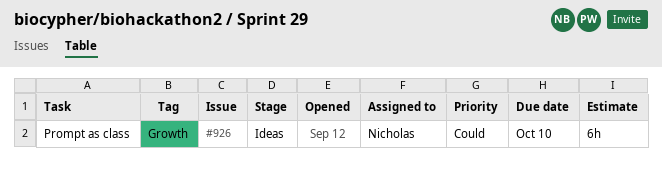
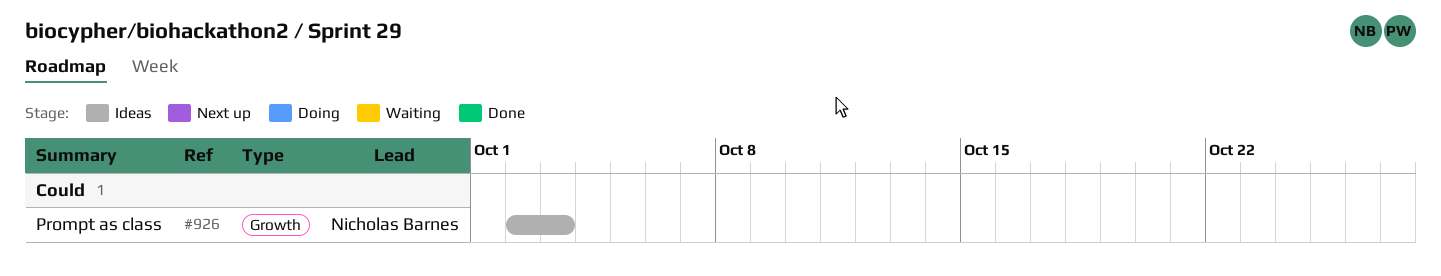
#926, due: Oct 10 -> Oct 3

